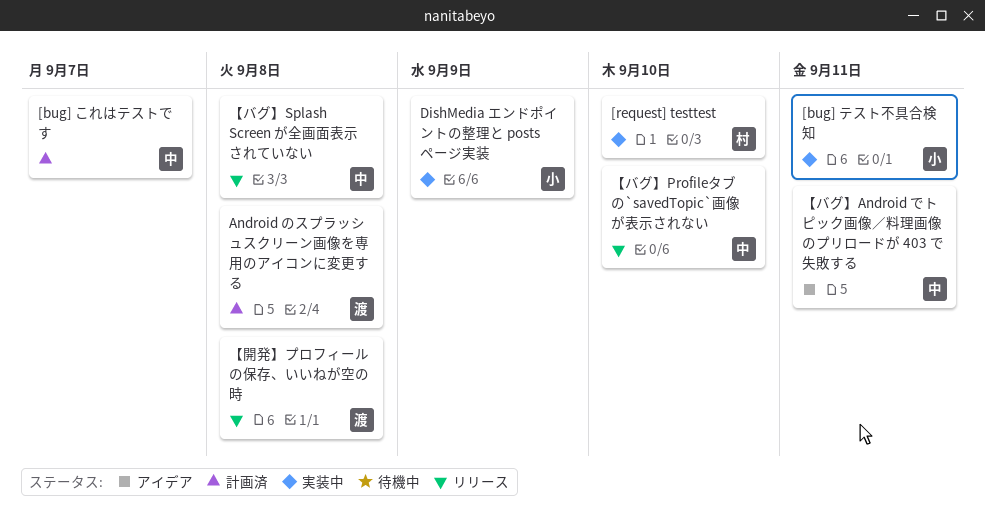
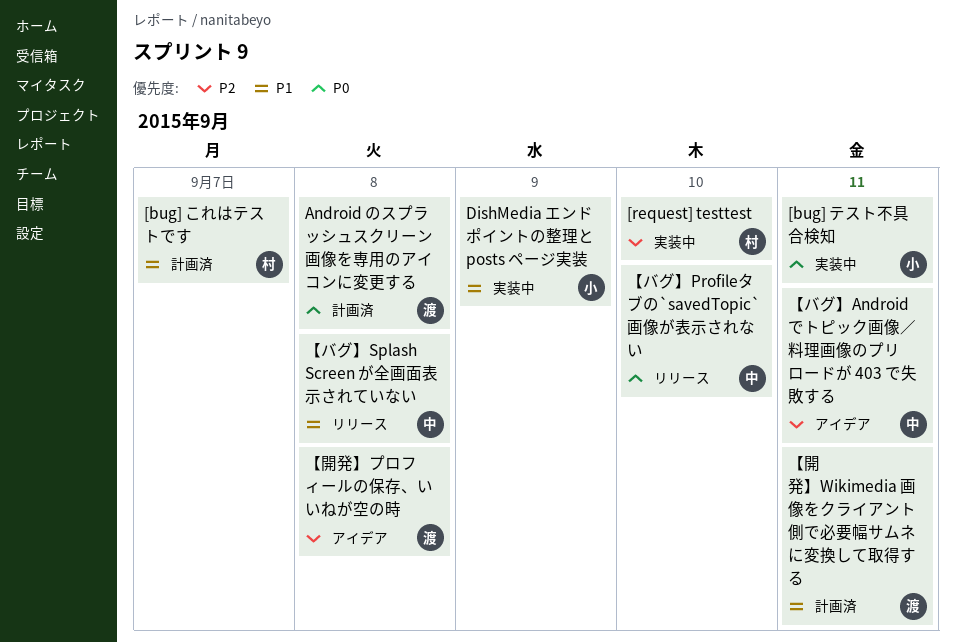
[bug] これはテストです, owner: 中 -> 村
【開発】Wikimedia 画像をクライアント側で必要幅サムネに変換して取得する: none -> present
【開発】プロフィールの保存、いいねが空の時, status: リリース -> アイデア

